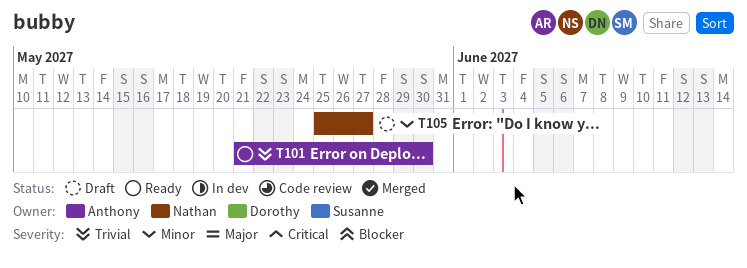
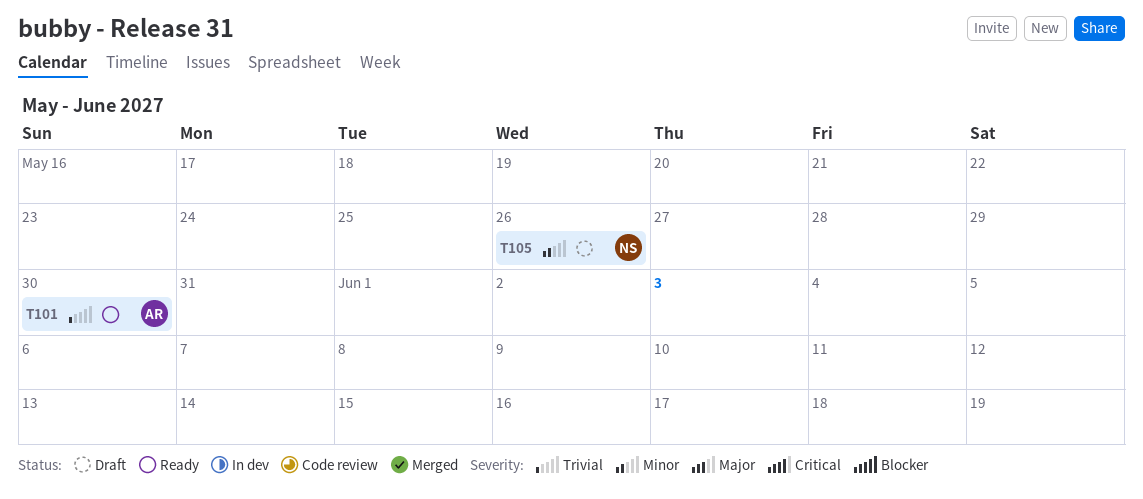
T105, due: May 27 -> May 26

